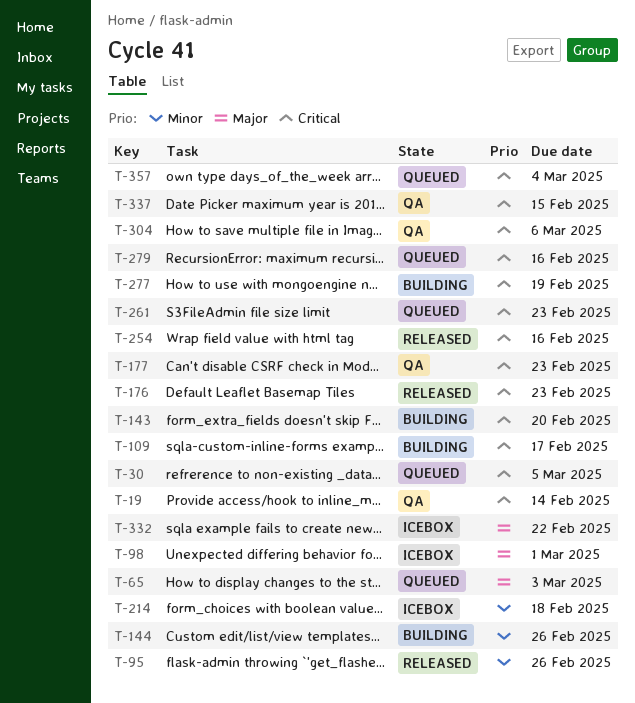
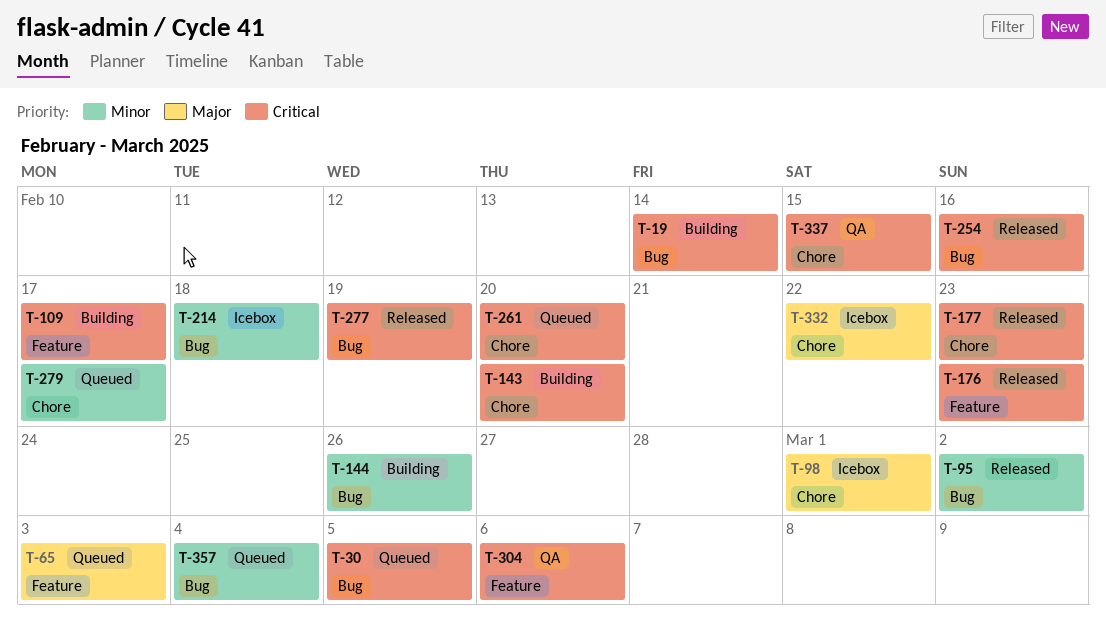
T-19, status: QA -> Building
T-95, due: Feb 26 -> Mar 2
T-177, status: QA -> Released
T-261, due: Feb 23 -> Feb 20
T-277, status: Building -> Released
T-279, priority: Critical -> Minor
T-279, due: Feb 16 -> Feb 17
T-357, priority: Critical -> Minor

